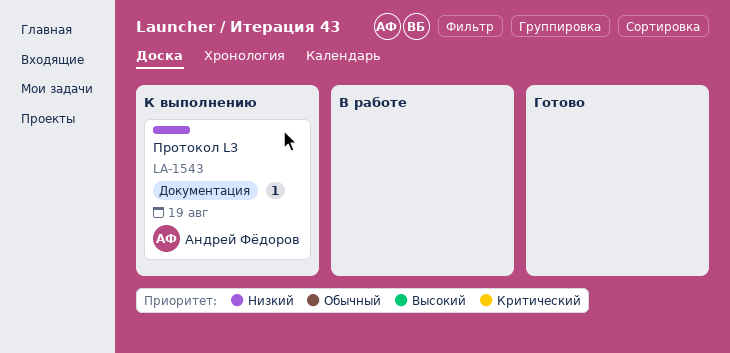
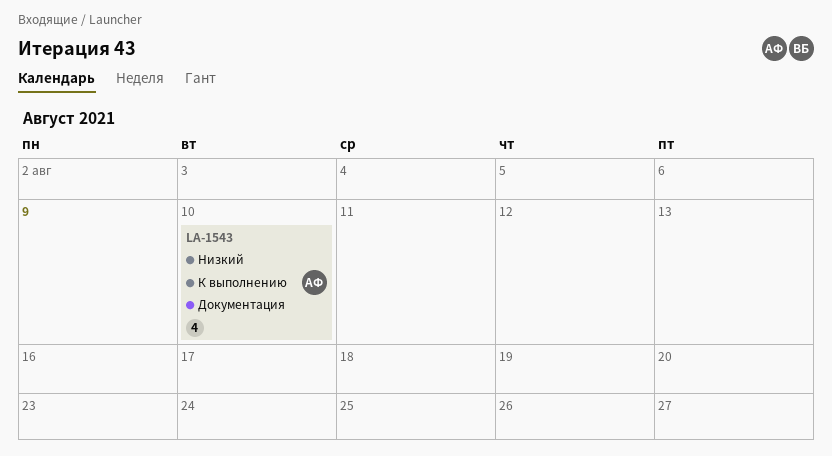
LA-1543, estimate: 1 -> 4
LA-1543, due: Aug 19 -> Aug 10

